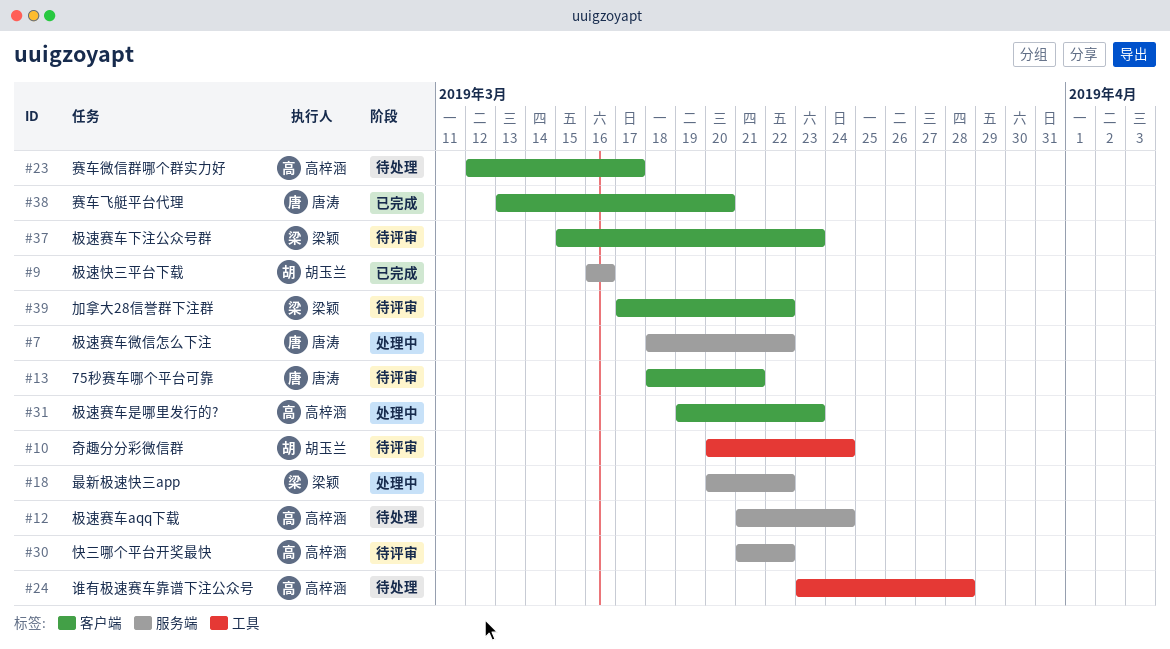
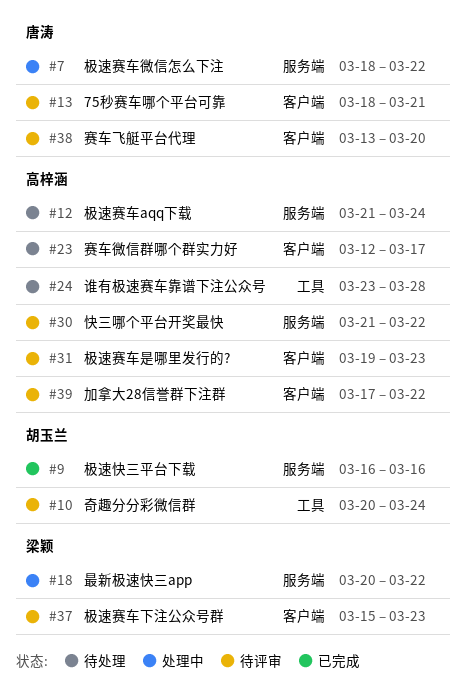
#31, status: 处理中 -> 待评审
#38, status: 已完成 -> 待评审
#39, owner: 梁颖 -> 高梓涵

